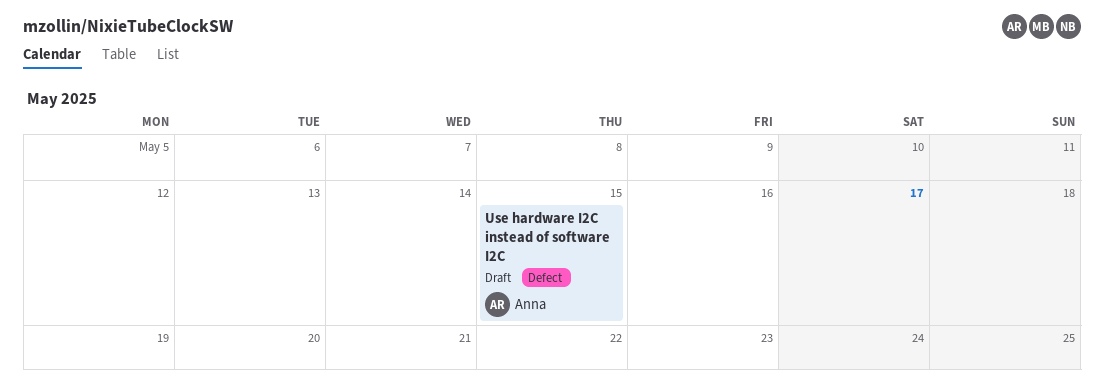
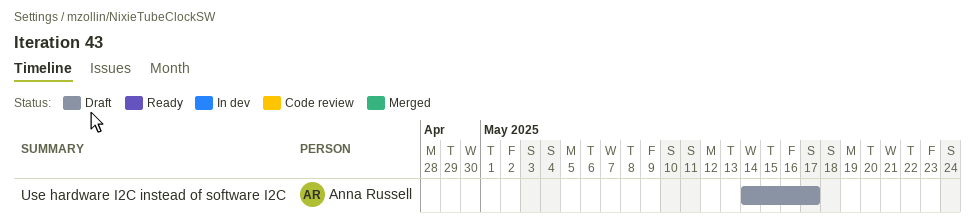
Use hardware I2C instead of software I2C, due: May 15 -> May 17

